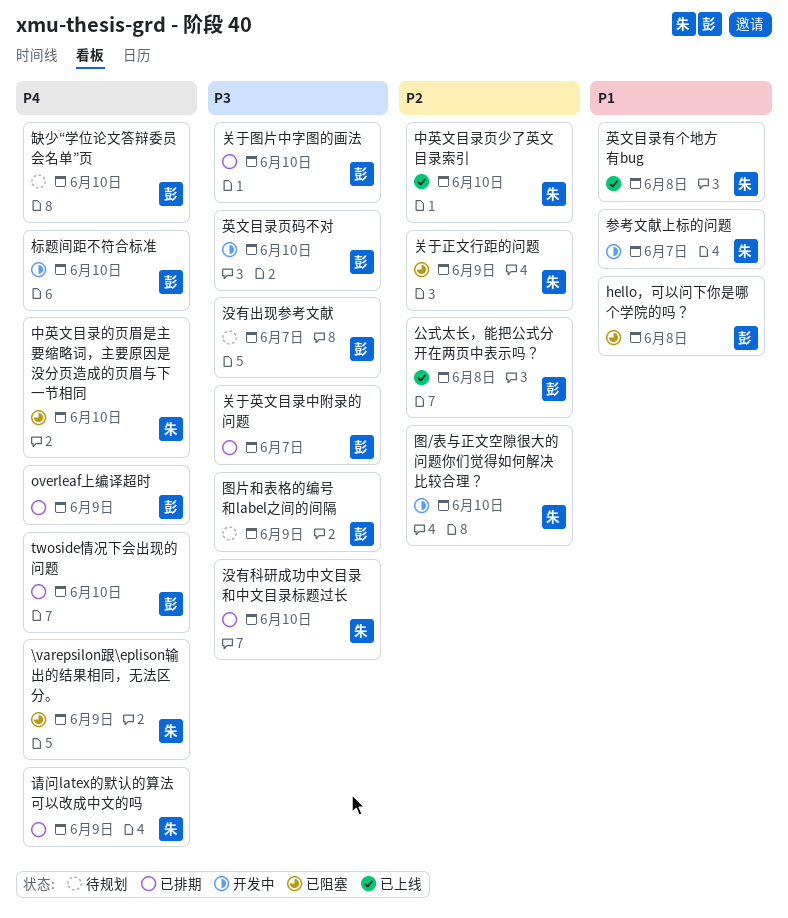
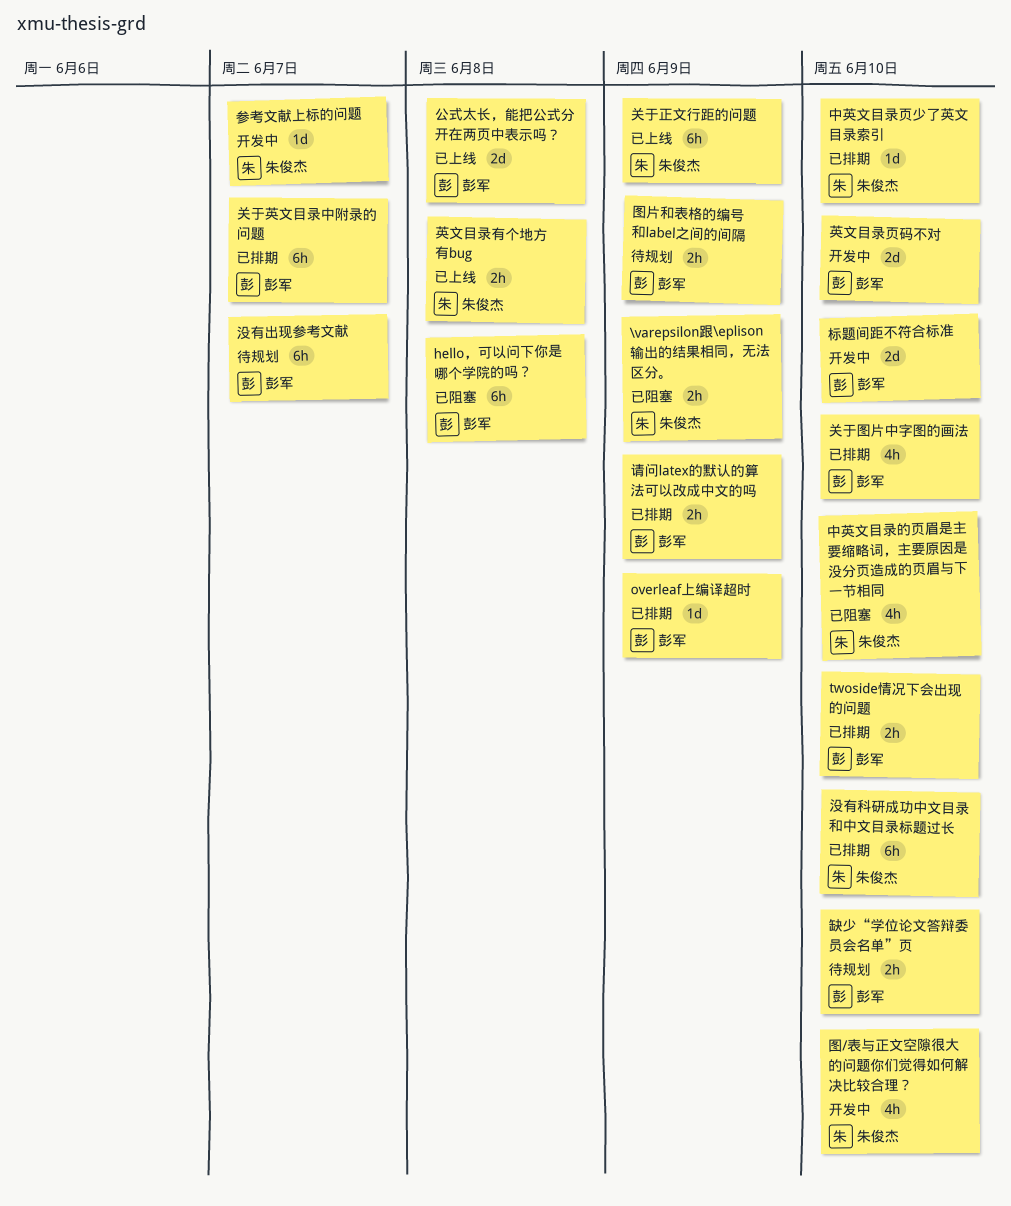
中英文目录页少了英文目录索引, status: 已上线 -> 已排期
关于正文行距的问题, status: 已阻塞 -> 已上线
请问latex的默认的算法可以改成中文的吗, owner: 朱俊杰 -> 彭军

